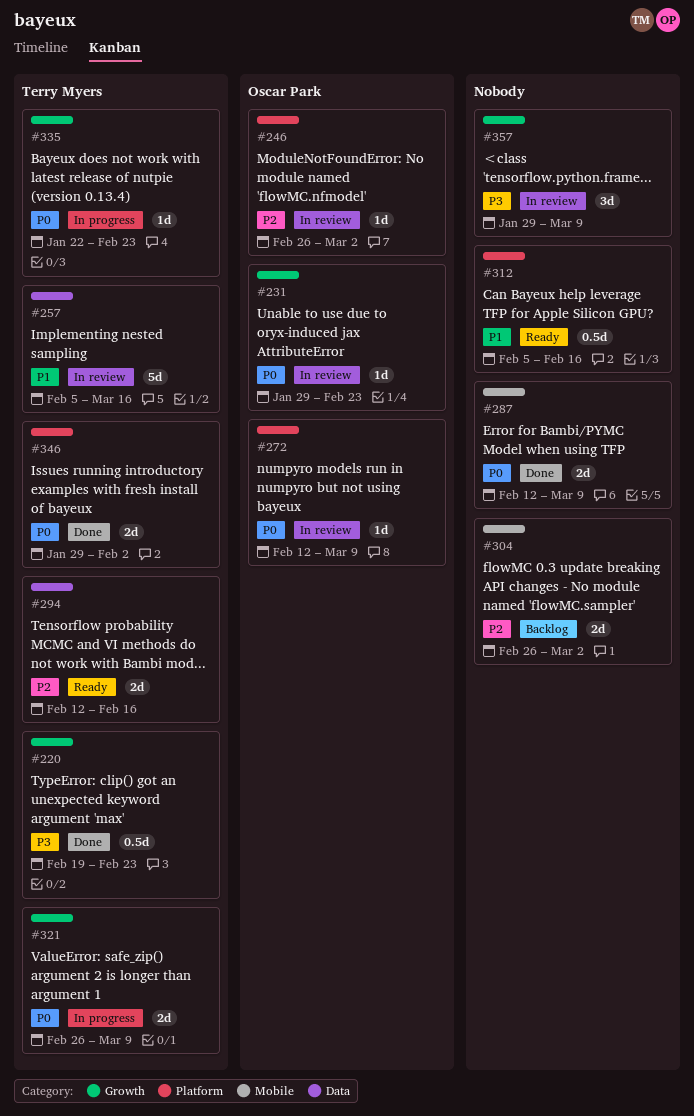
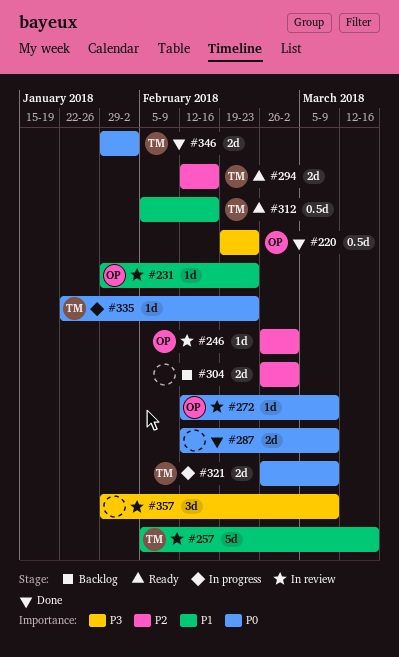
#220, owner: Terry Myers -> Oscar Park
#231, priority: P0 -> P1
#312, owner: none -> Terry Myers

